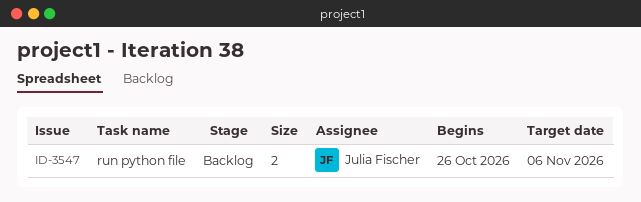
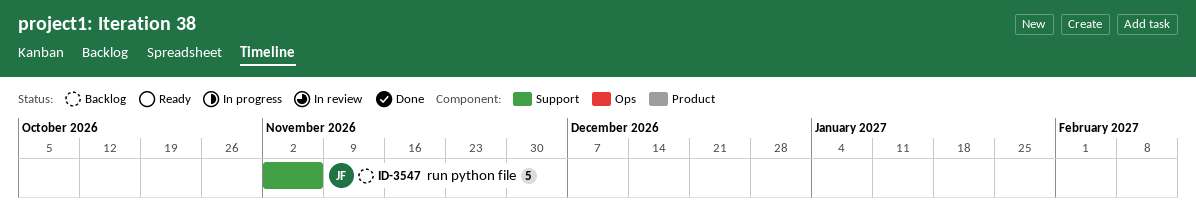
ID-3547, estimate: 2 -> 5
ID-3547, start: Oct 26 -> Nov 2

